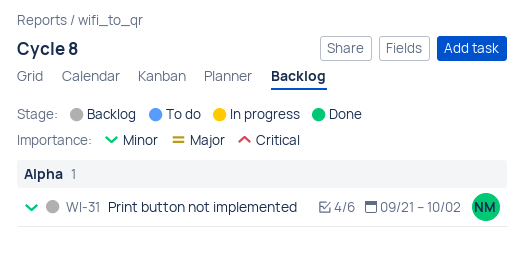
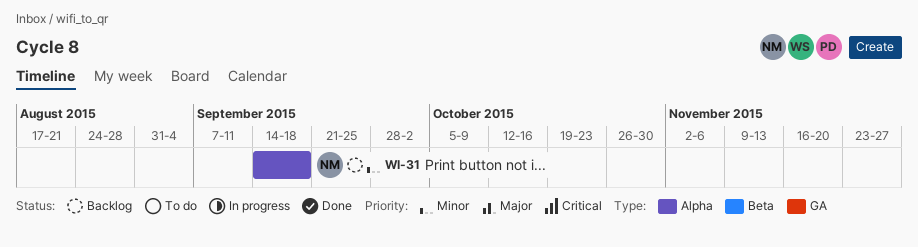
WI-31, start: Sep 21 -> Sep 14
WI-31, due: Oct 2 -> Sep 18

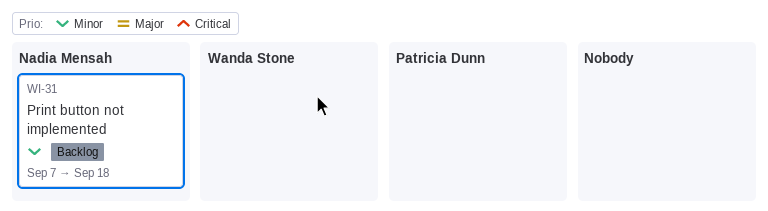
WI-31, start: Sep 14 -> Sep 7

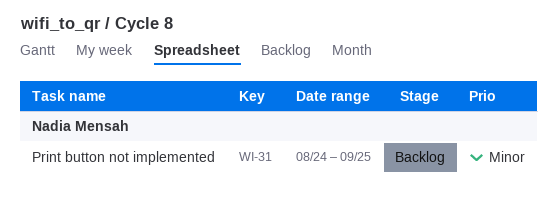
WI-31, start: Sep 7 -> Aug 24
WI-31, due: Sep 18 -> Sep 25

